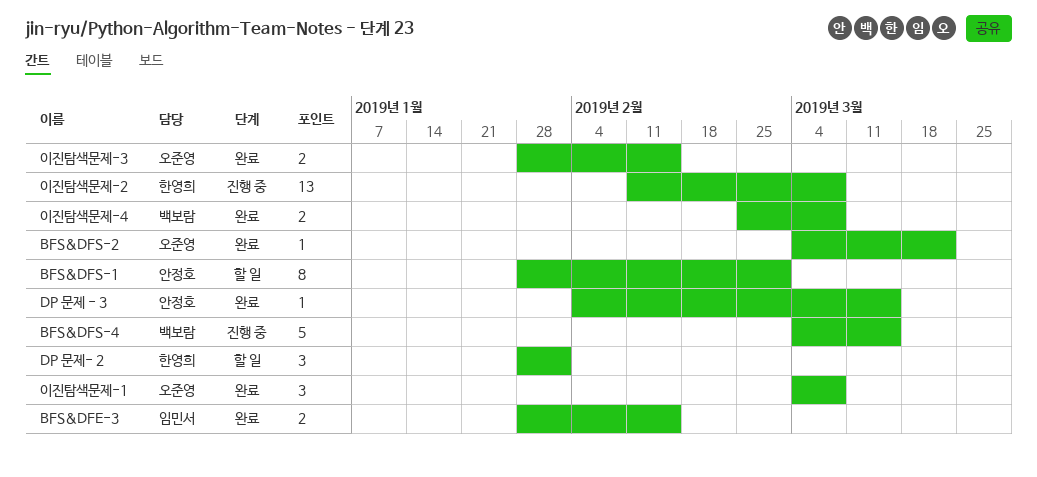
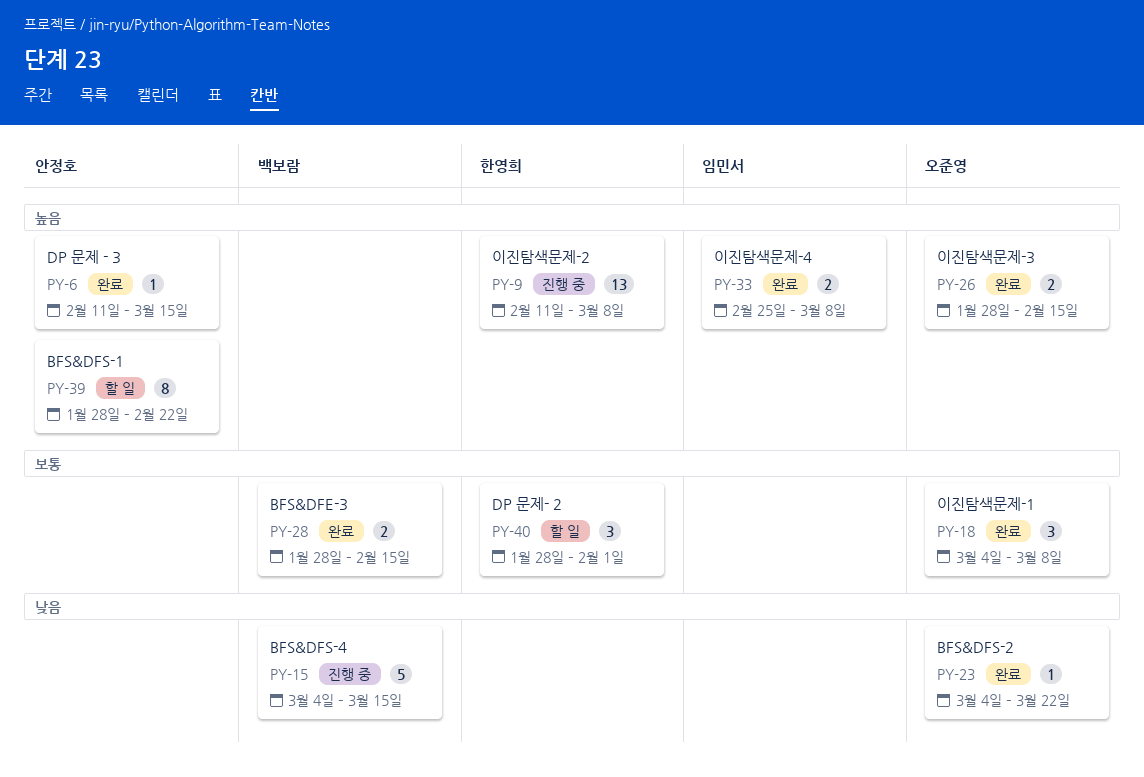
BFS&DFE-3, owner: 임민서 -> 백보람
BFS&DFS-1, due: Mar 1 -> Feb 22
DP 문제 - 3, start: Feb 4 -> Feb 11
이진탐색문제-4, owner: 백보람 -> 임민서

